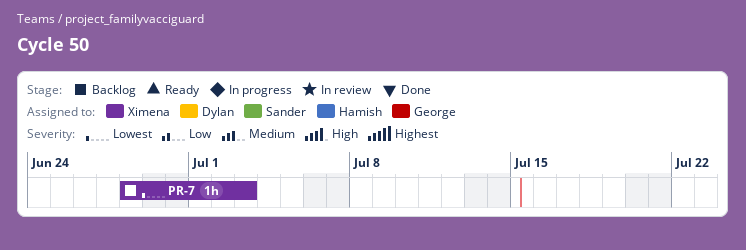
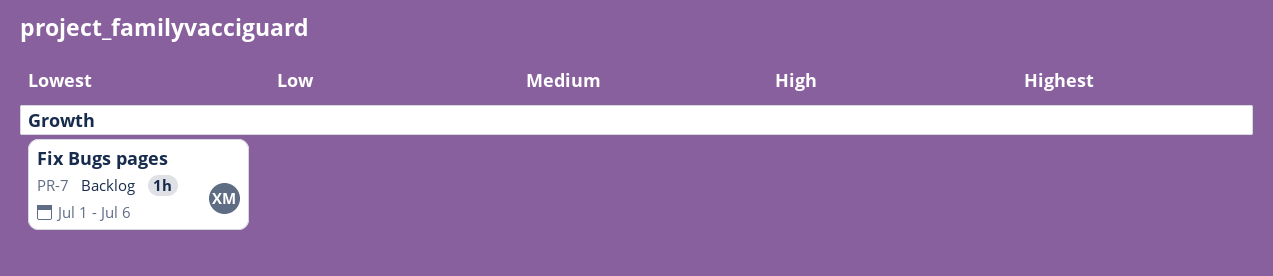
PR-7, start: Jun 28 -> Jul 1
PR-7, due: Jul 3 -> Jul 6

